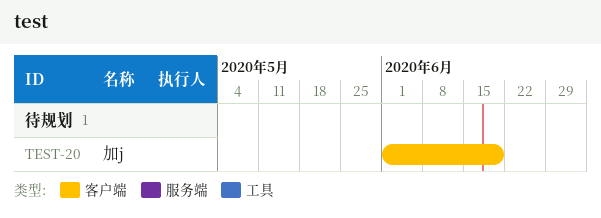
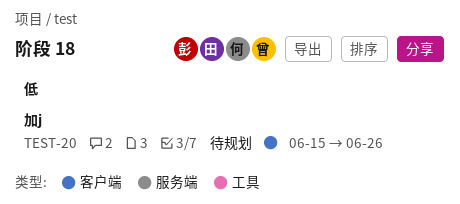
TEST-20, start: Jun 1 -> Jun 15
TEST-20, due: Jun 19 -> Jun 26

